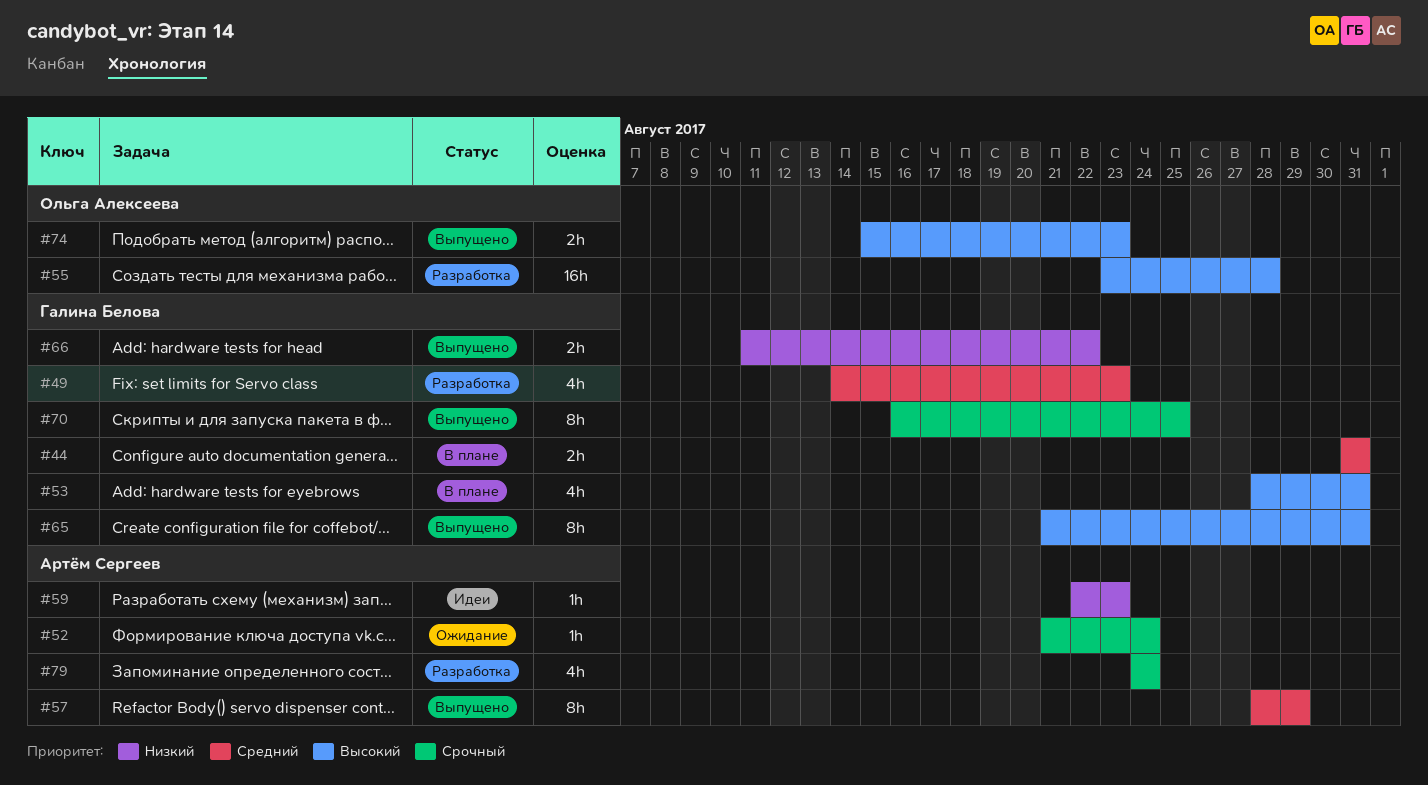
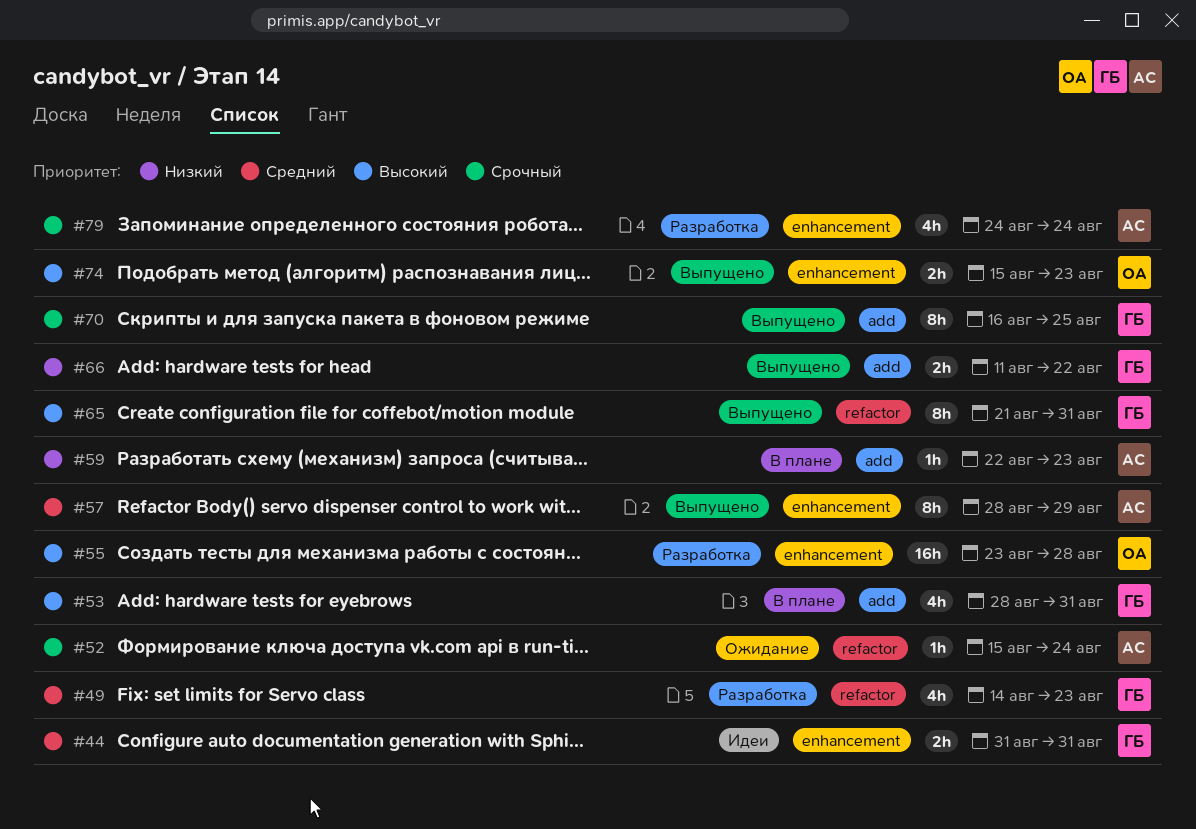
#44, status: В плане -> Идеи
#52, start: Aug 21 -> Aug 15
#59, status: Идеи -> В плане

